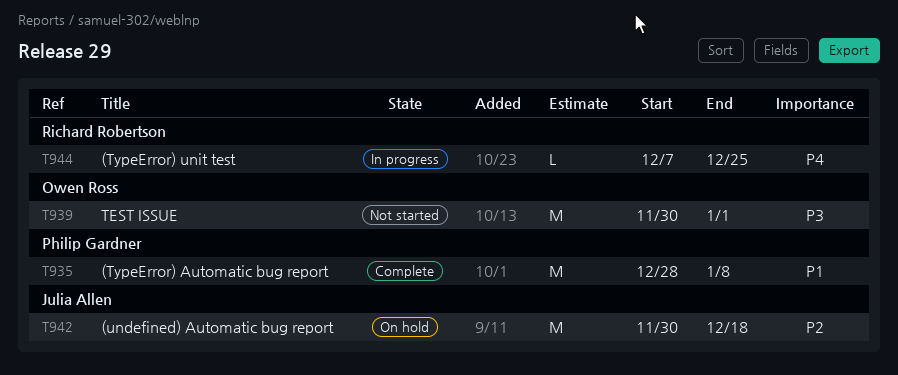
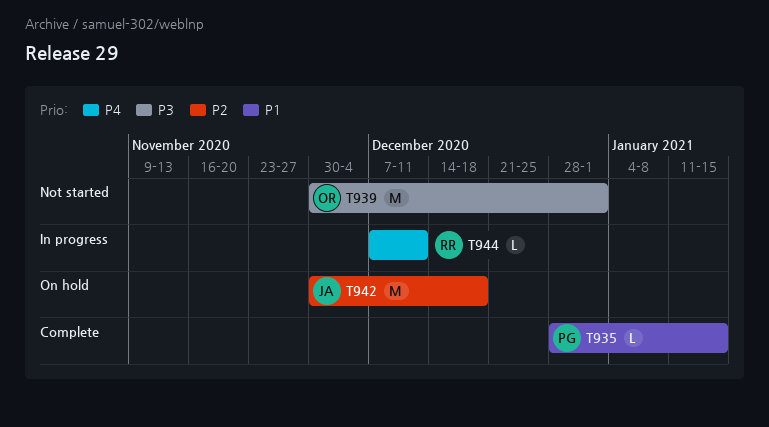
T935, estimate: M -> L
T935, due: Jan 8 -> Jan 15
T944, due: Dec 25 -> Dec 11

